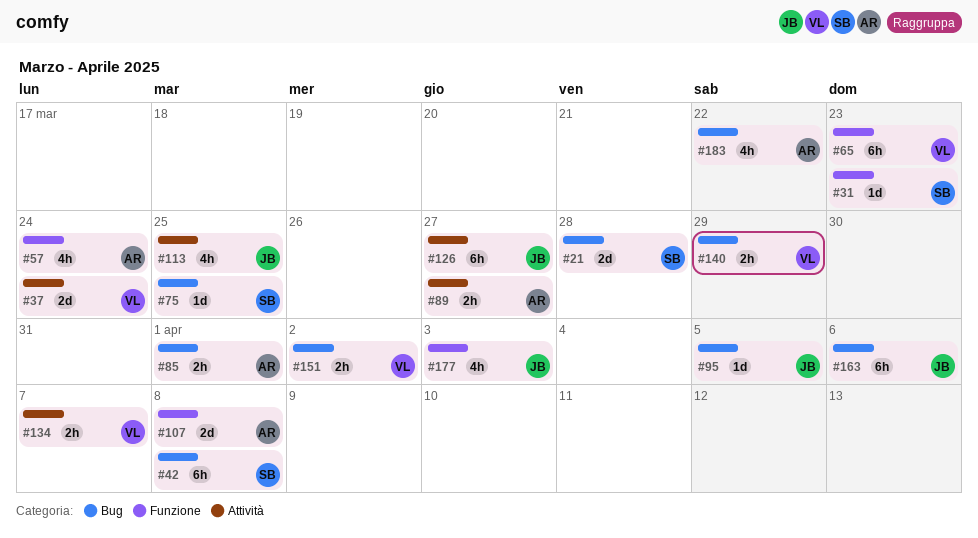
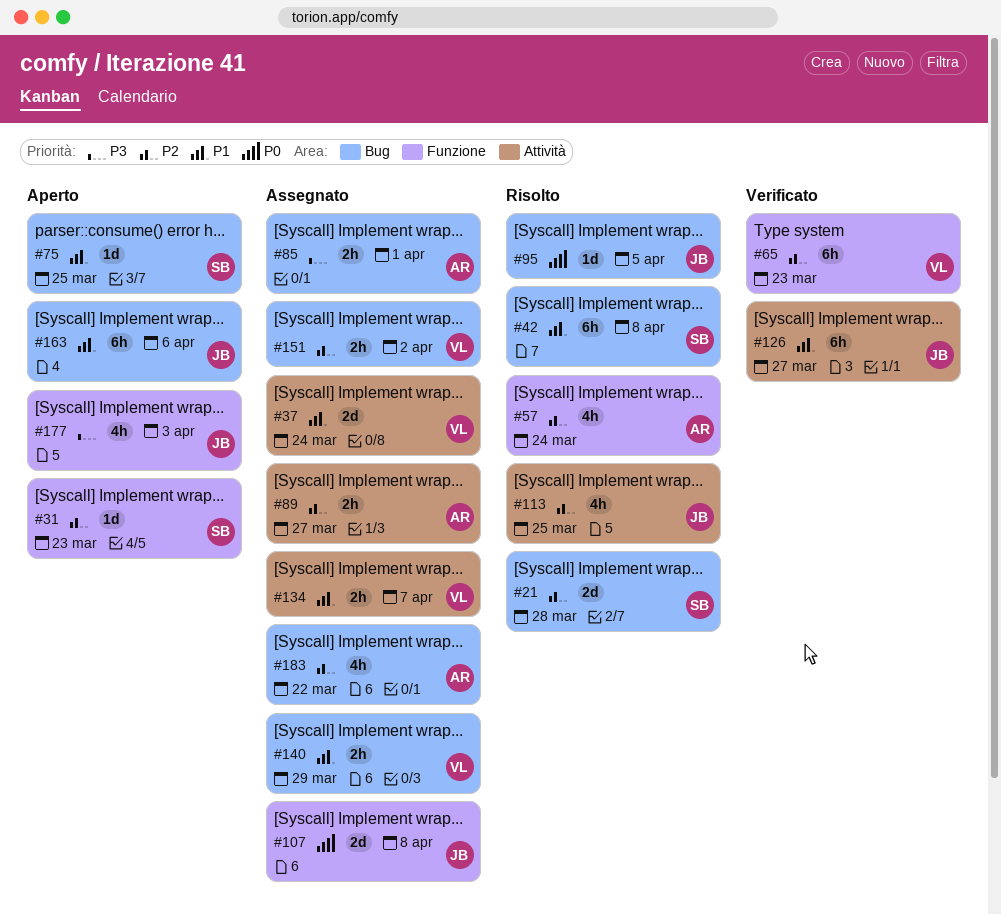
#107, owner: AR -> JB

